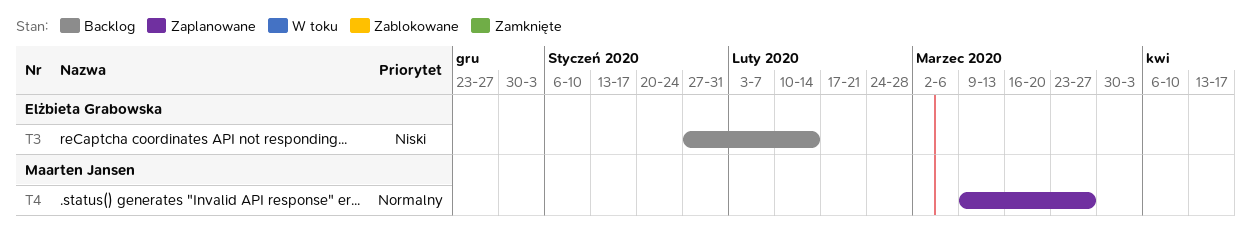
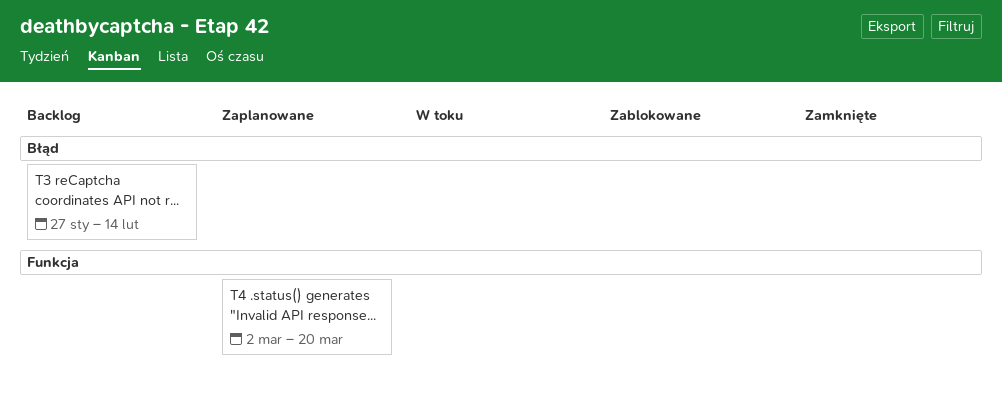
T4, start: Mar 9 -> Mar 2
T4, due: Mar 27 -> Mar 20

